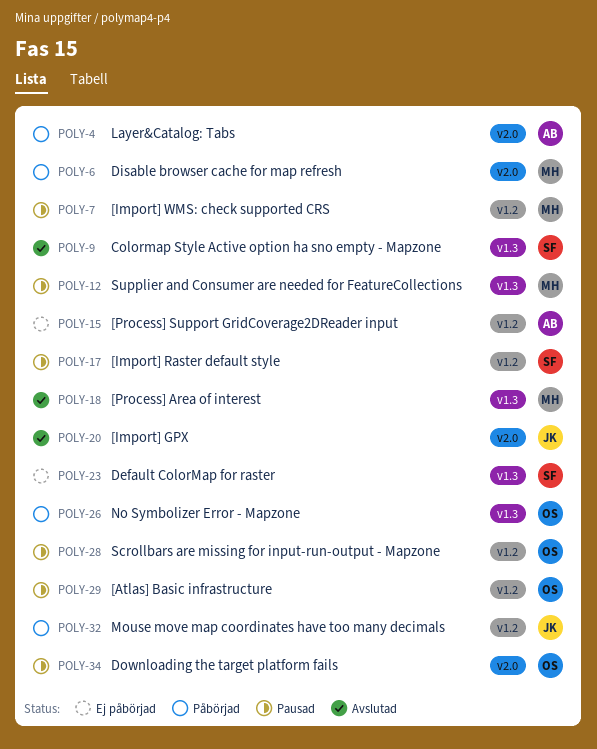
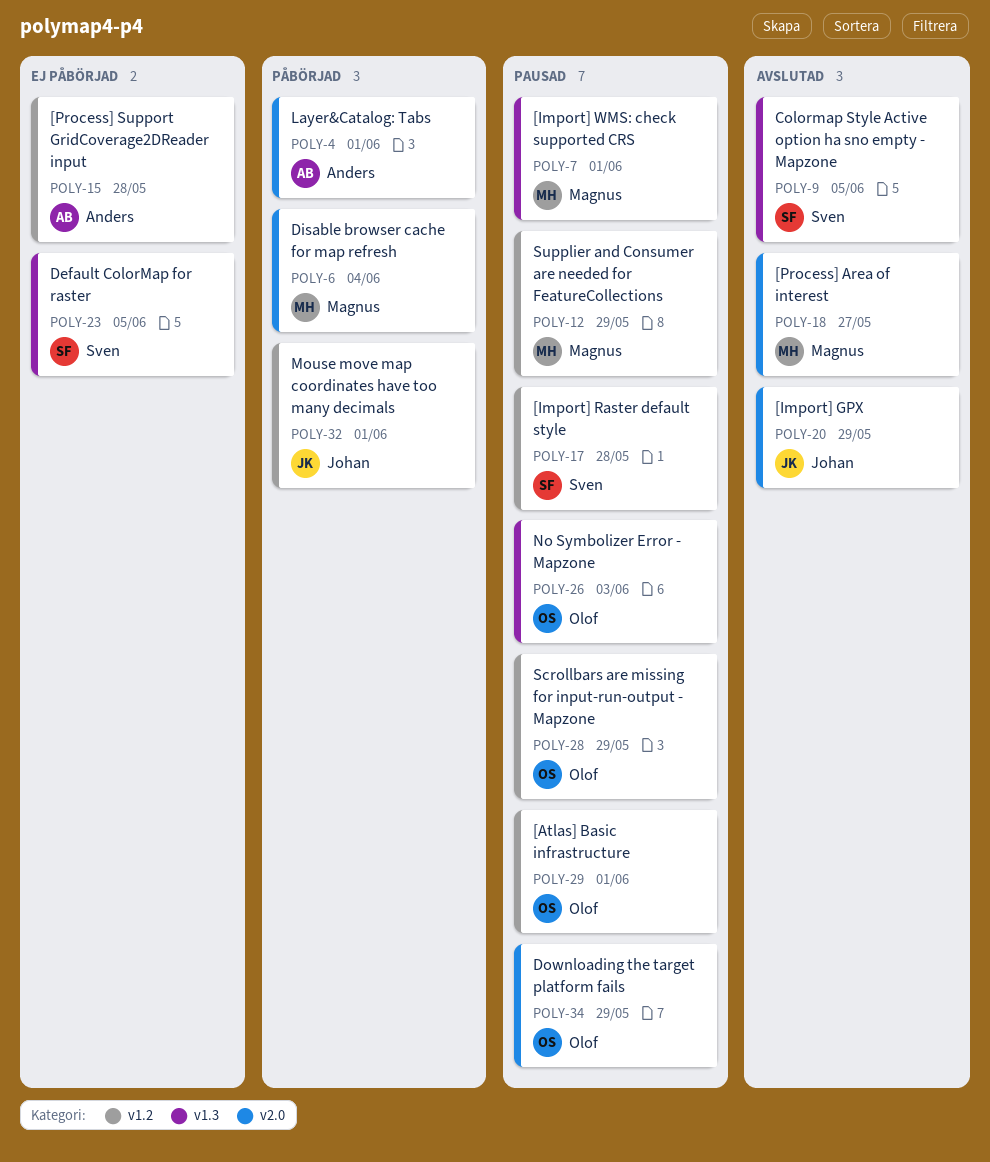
POLY-7, label: v1.2 -> v1.3
POLY-12, label: v1.3 -> v1.2
POLY-18, label: v1.3 -> v2.0
POLY-26, status: Påbörjad -> Pausad

